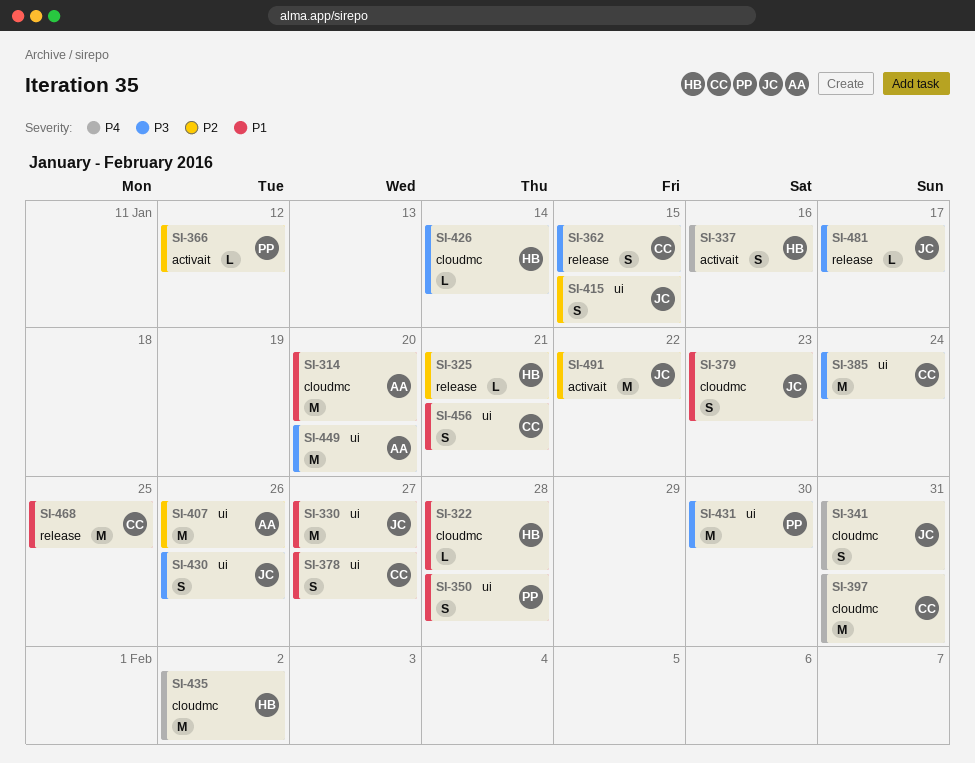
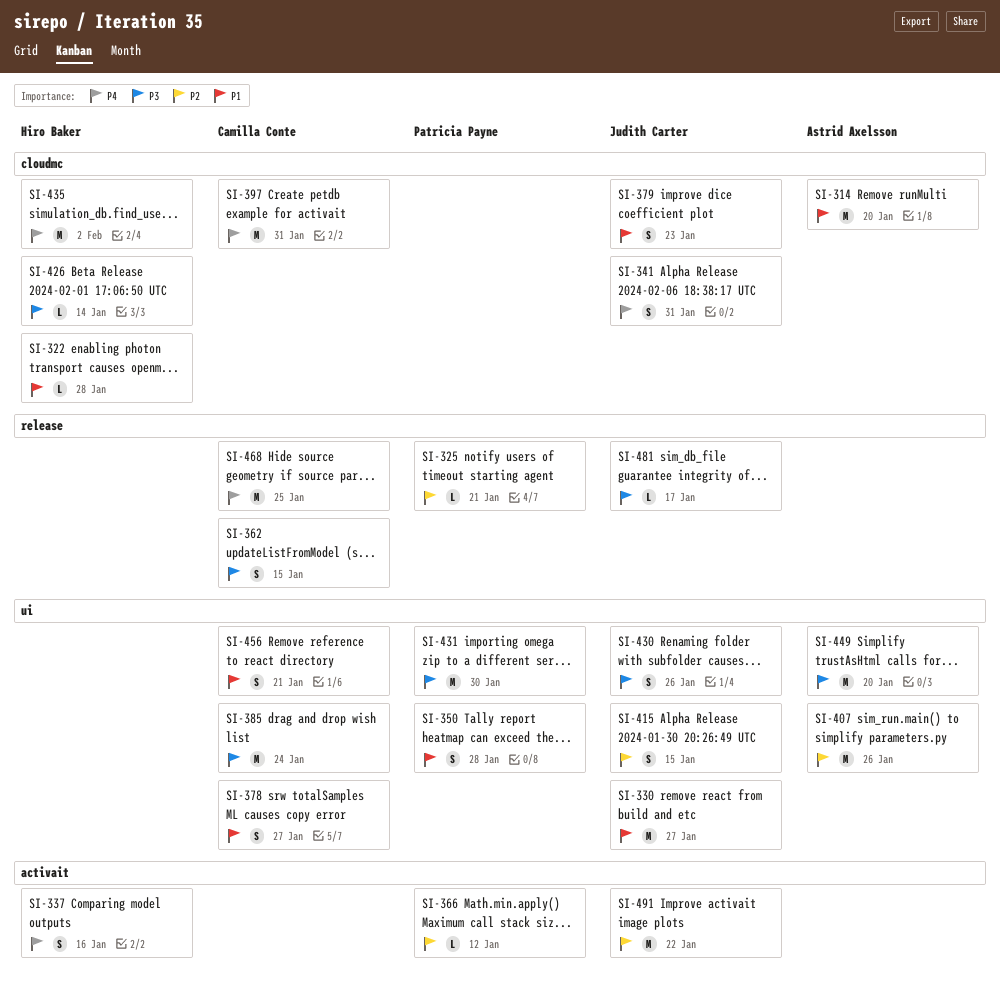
SI-325, owner: Hiro Baker -> Patricia Payne
SI-468, priority: P1 -> P4

